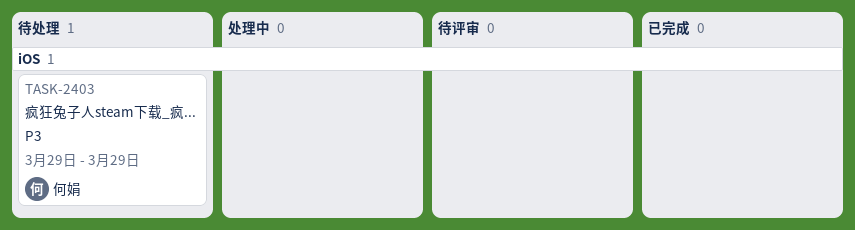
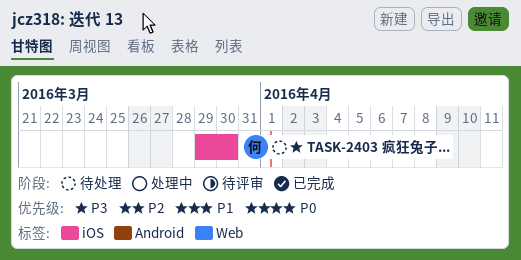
TASK-2403, due: Mar 29 -> Mar 30

